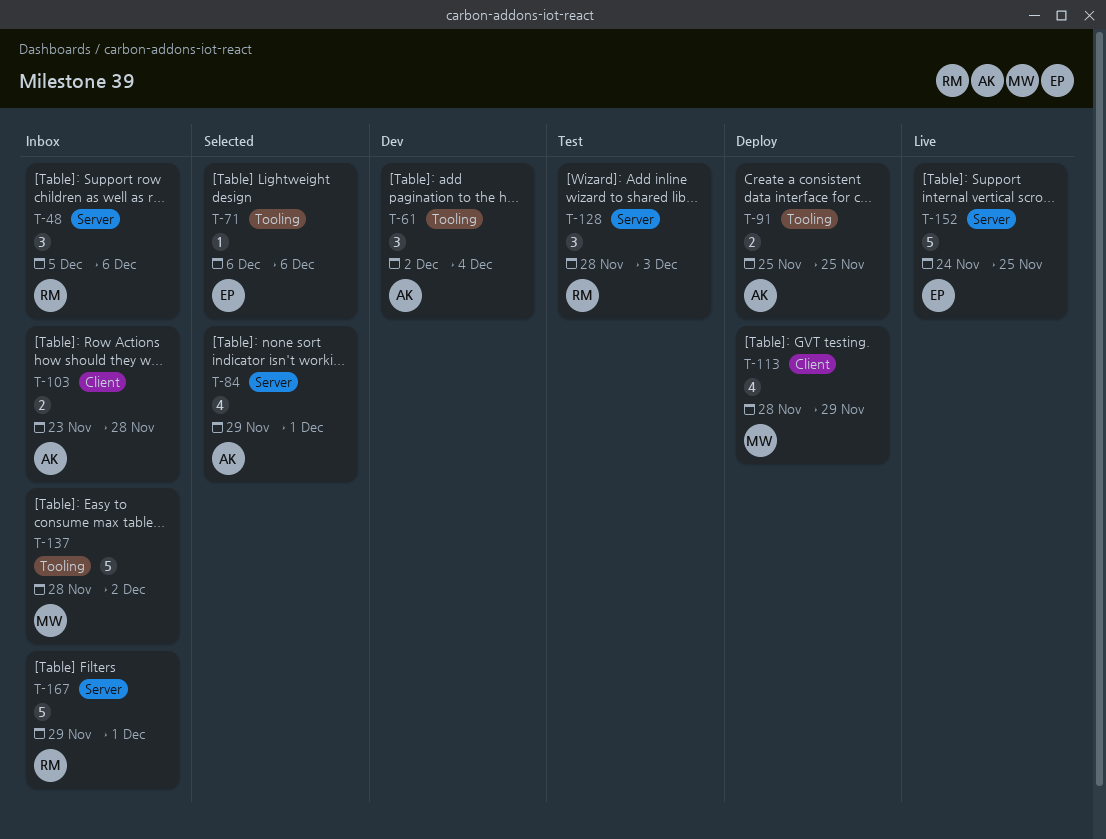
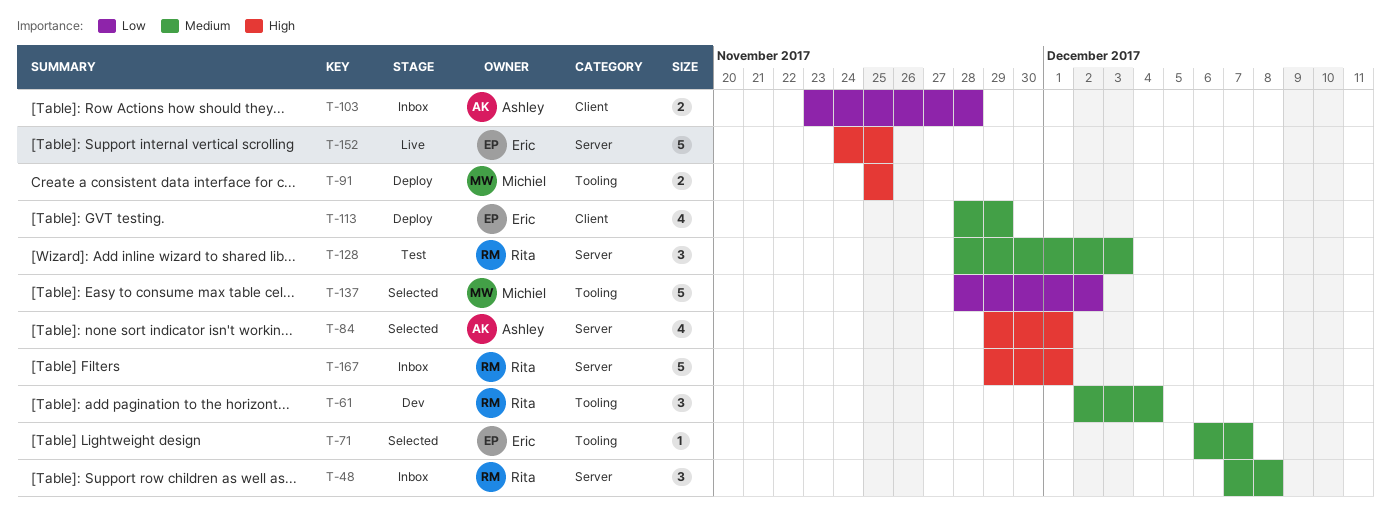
T-48, start: Dec 5 -> Dec 7
T-48, due: Dec 6 -> Dec 8
T-61, owner: Ashley -> Rita
T-71, due: Dec 6 -> Dec 7
T-91, owner: Ashley -> Michiel
T-113, owner: Michiel -> Eric
T-137, status: Inbox -> Selected

